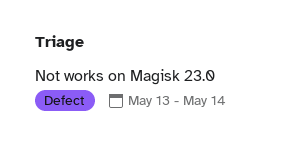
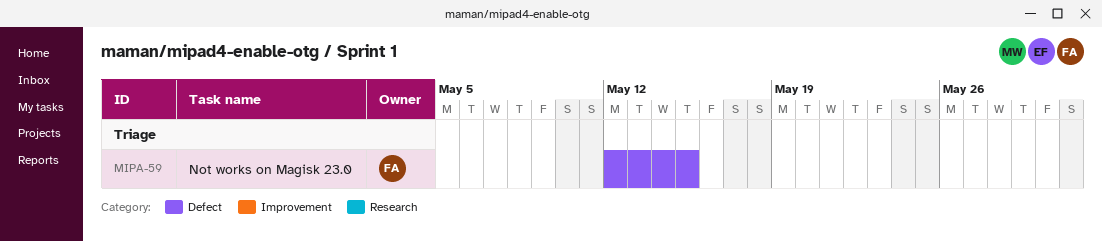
Not works on Magisk 23.0, start: May 13 -> May 12
Not works on Magisk 23.0, due: May 14 -> May 15

